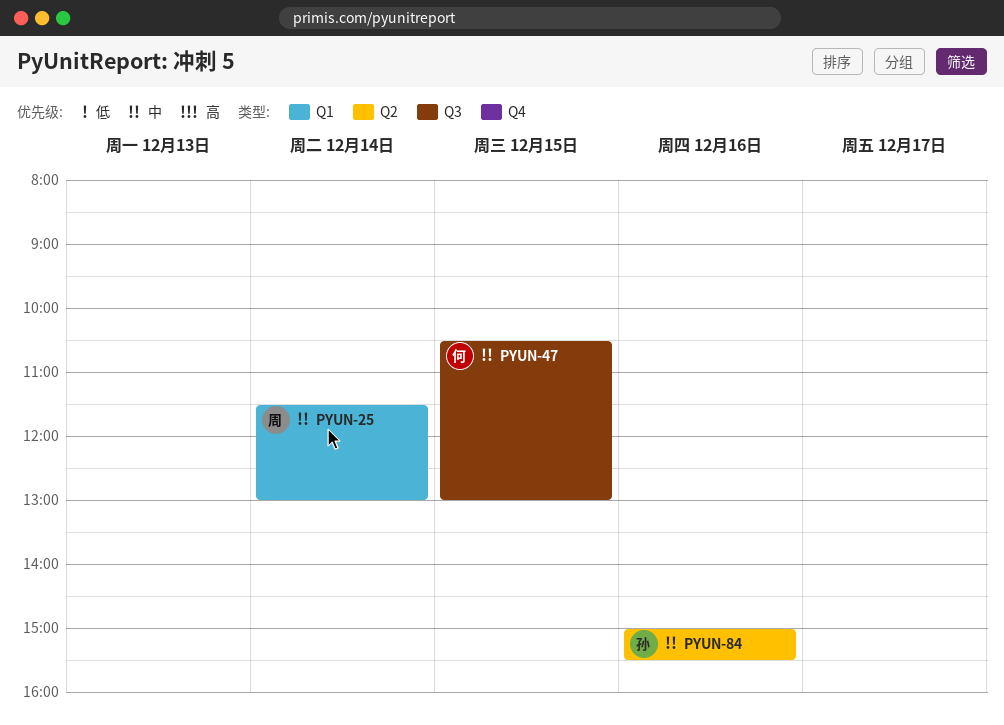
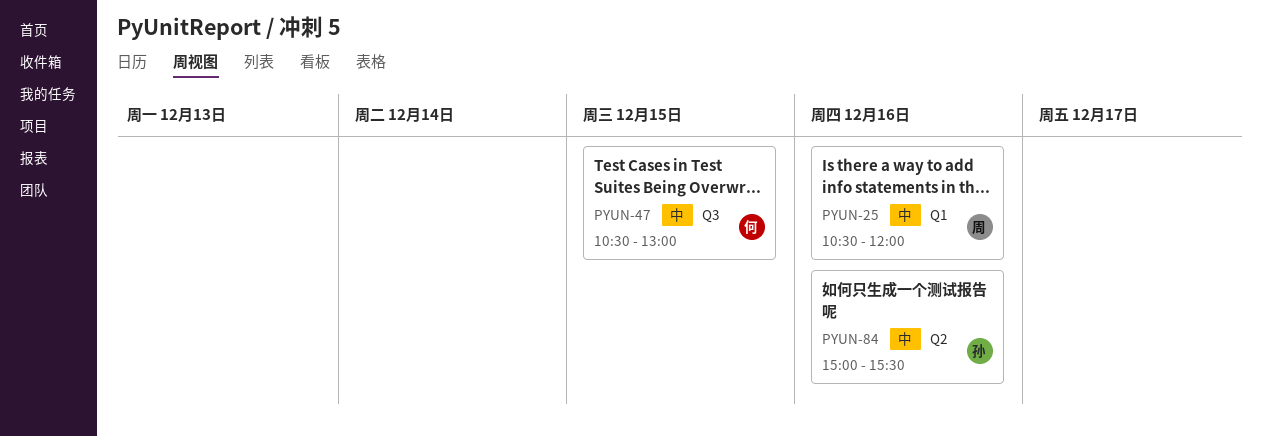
PYUN-25, day: Dec 14 -> Dec 16
PYUN-25, begins: 11:30 -> 10:30
PYUN-25, ends: 13:00 -> 12:00

